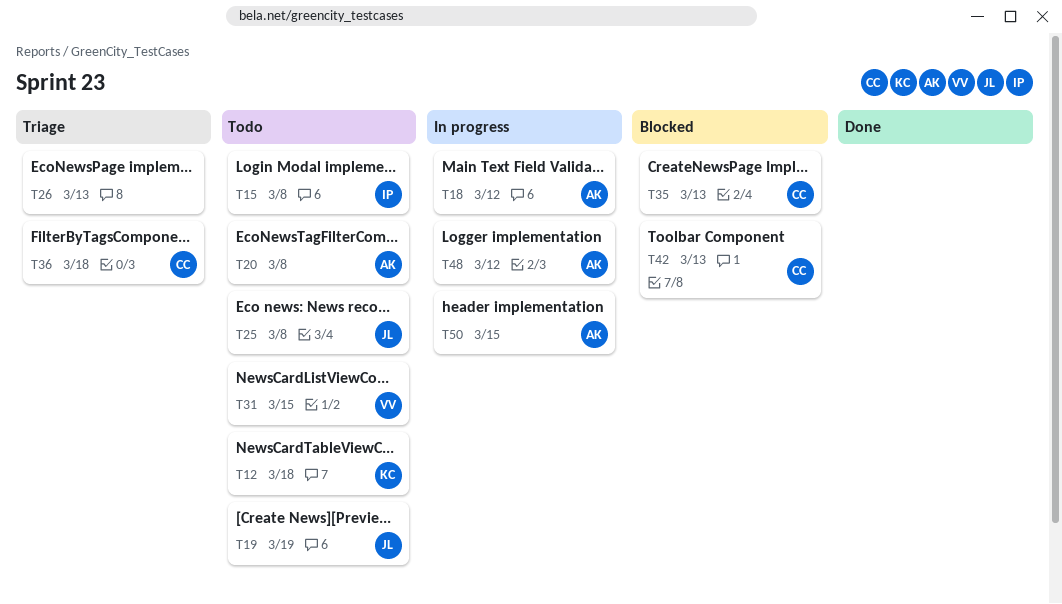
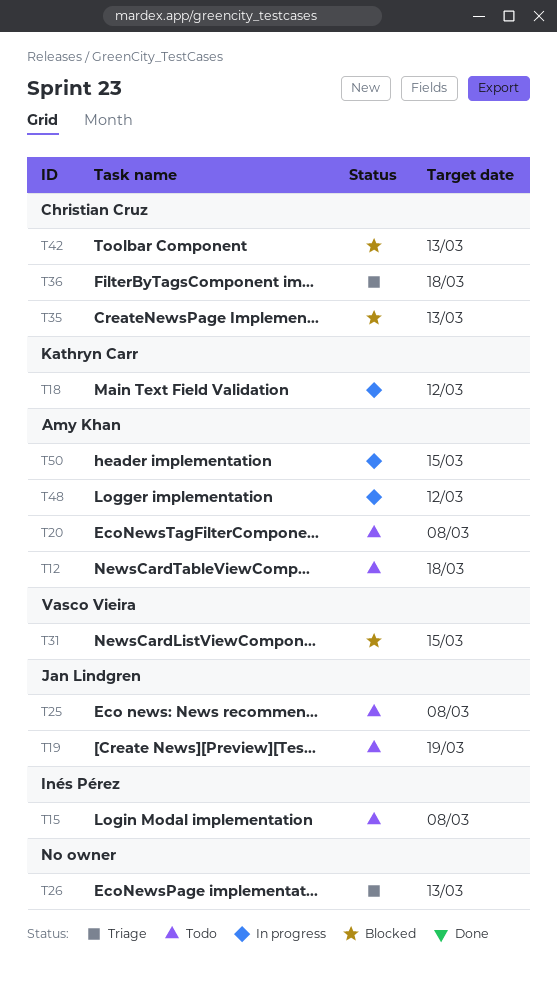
T12, owner: Kathryn Carr -> Amy Khan
T18, owner: Amy Khan -> Kathryn Carr
T31, status: Todo -> Blocked

